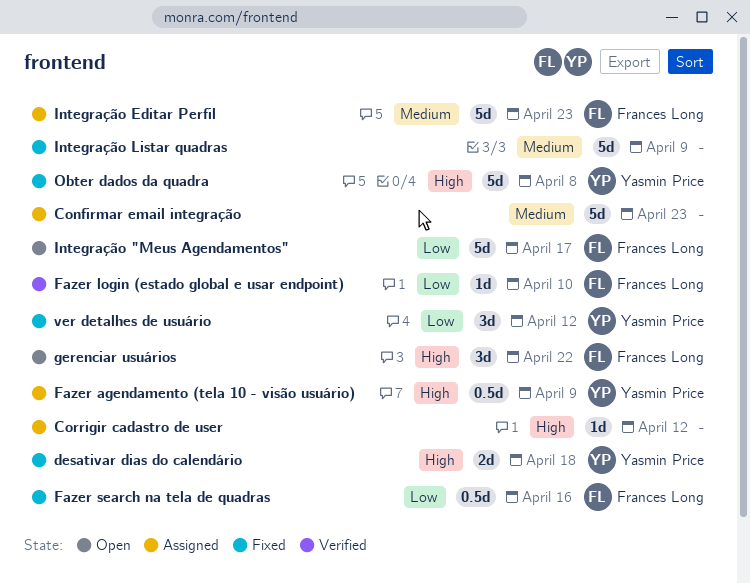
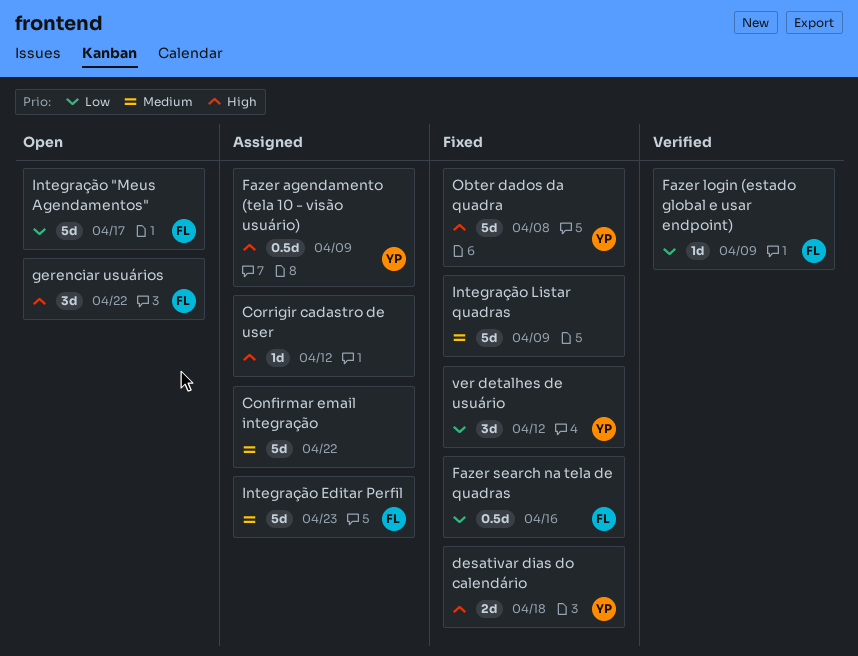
Confirmar email integração, due: Apr 23 -> Apr 22
Fazer login (estado global e usar endpoint), due: Apr 10 -> Apr 9

